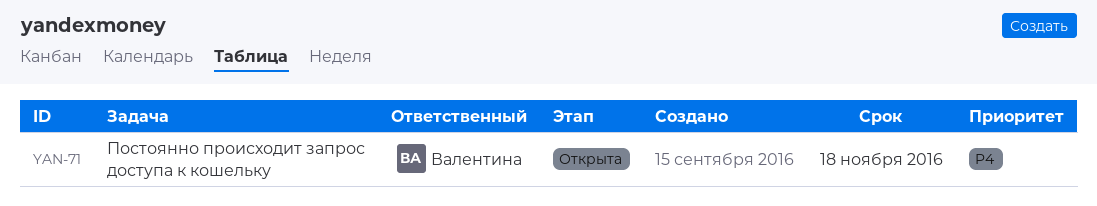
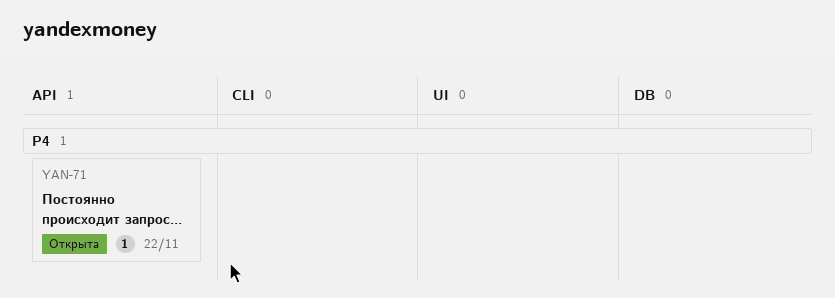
YAN-71, due: Nov 18 -> Nov 22

